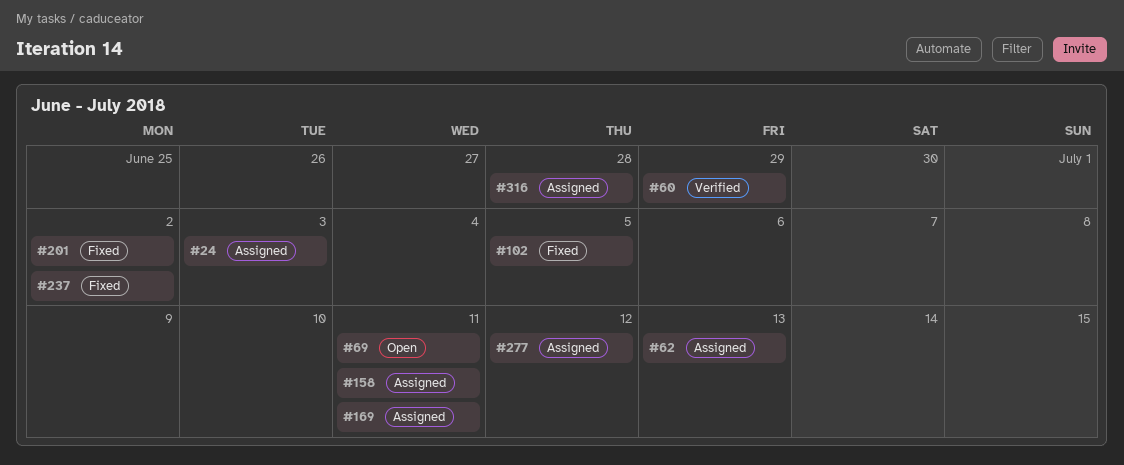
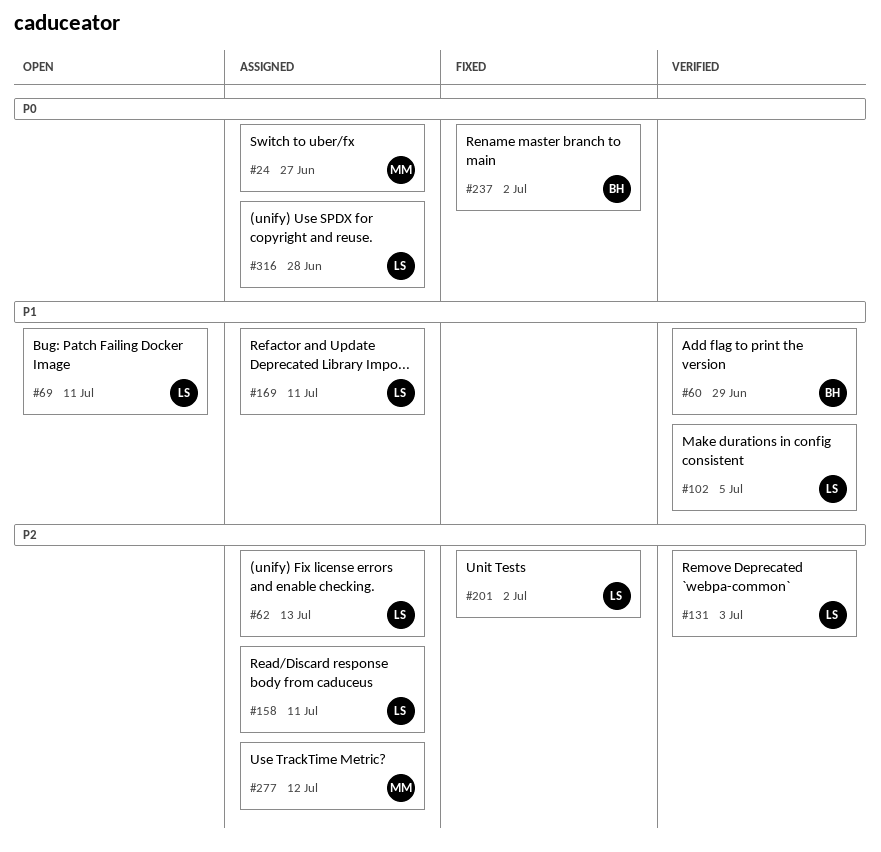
#24, due: Jul 3 -> Jun 27
#102, status: Fixed -> Verified
#131: none -> present

